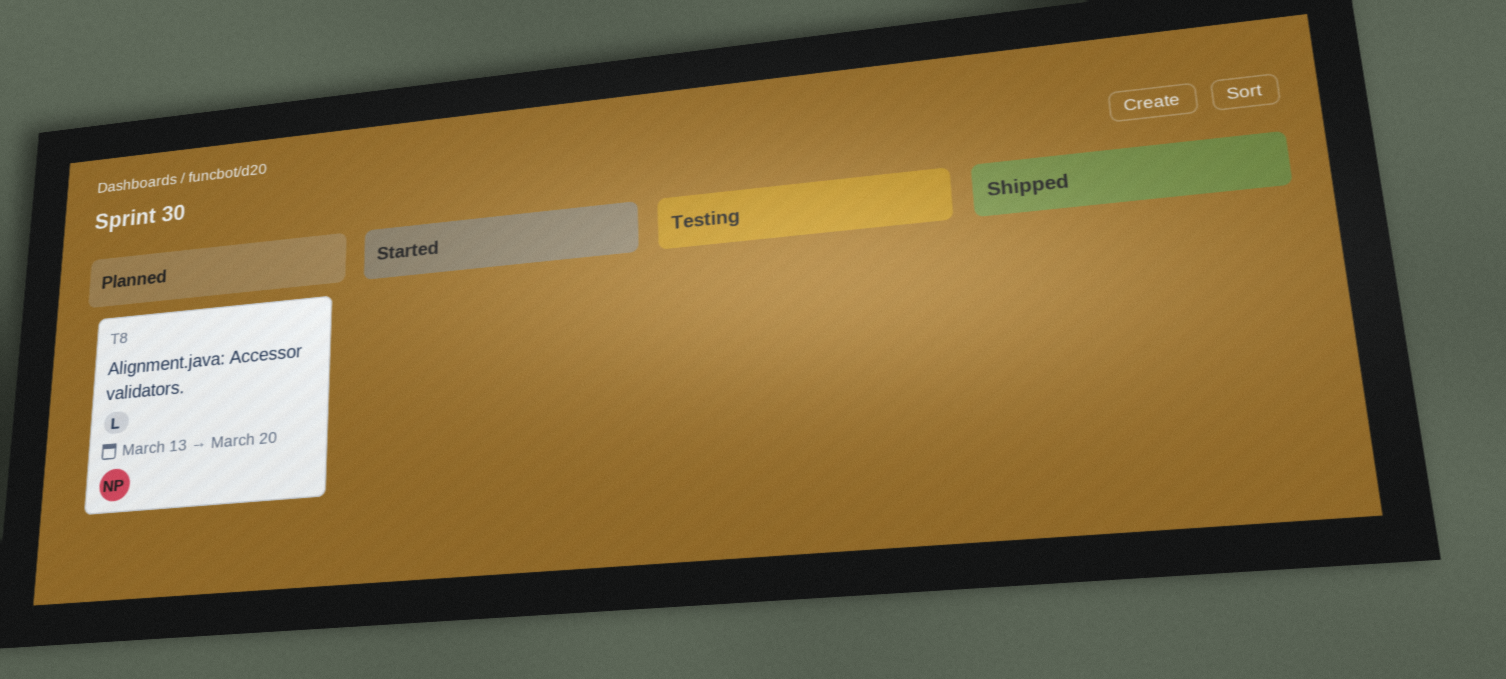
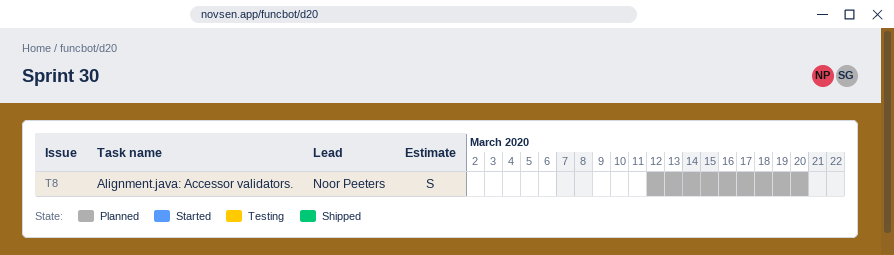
T8, estimate: L -> S
T8, start: Mar 13 -> Mar 12

